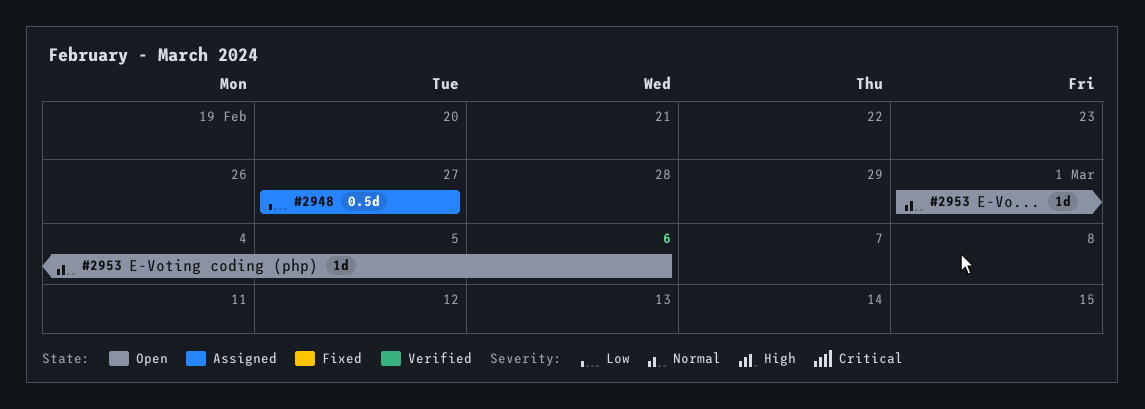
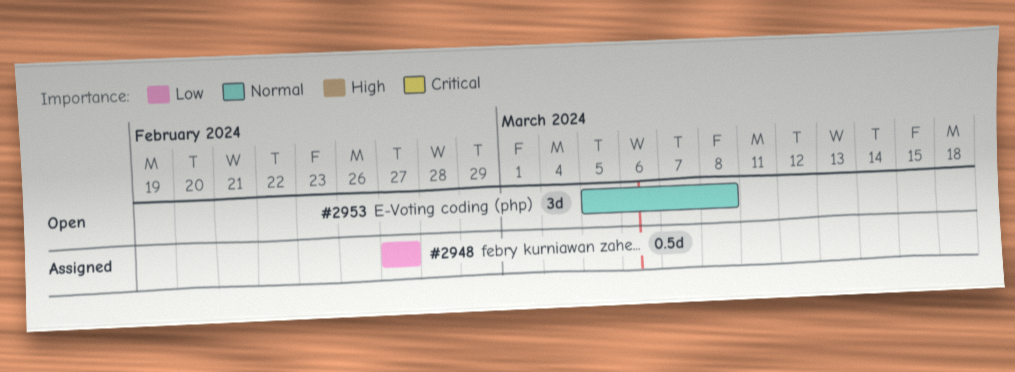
#2953, estimate: 1d -> 3d
#2953, start: Mar 1 -> Mar 5
#2953, due: Mar 6 -> Mar 8

